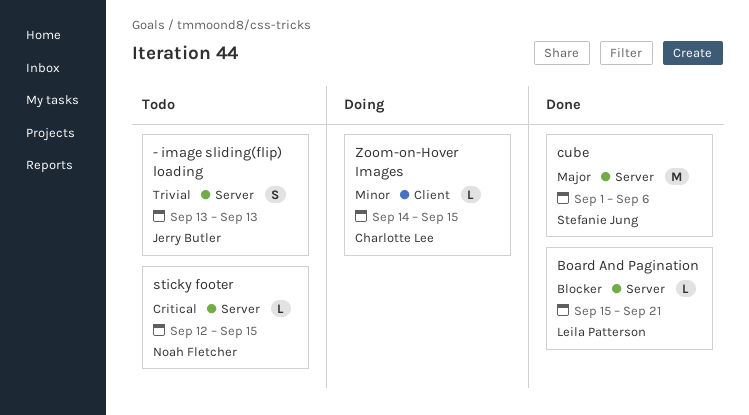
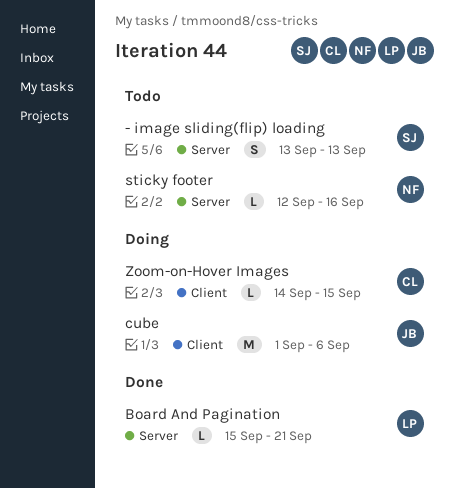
- image sliding(flip) loading, owner: Jerry Butler -> Stefanie Jung
cube, status: Done -> Doing
cube, owner: Stefanie Jung -> Jerry Butler
cube, label: Server -> Client
sticky footer, due: Sep 15 -> Sep 16

